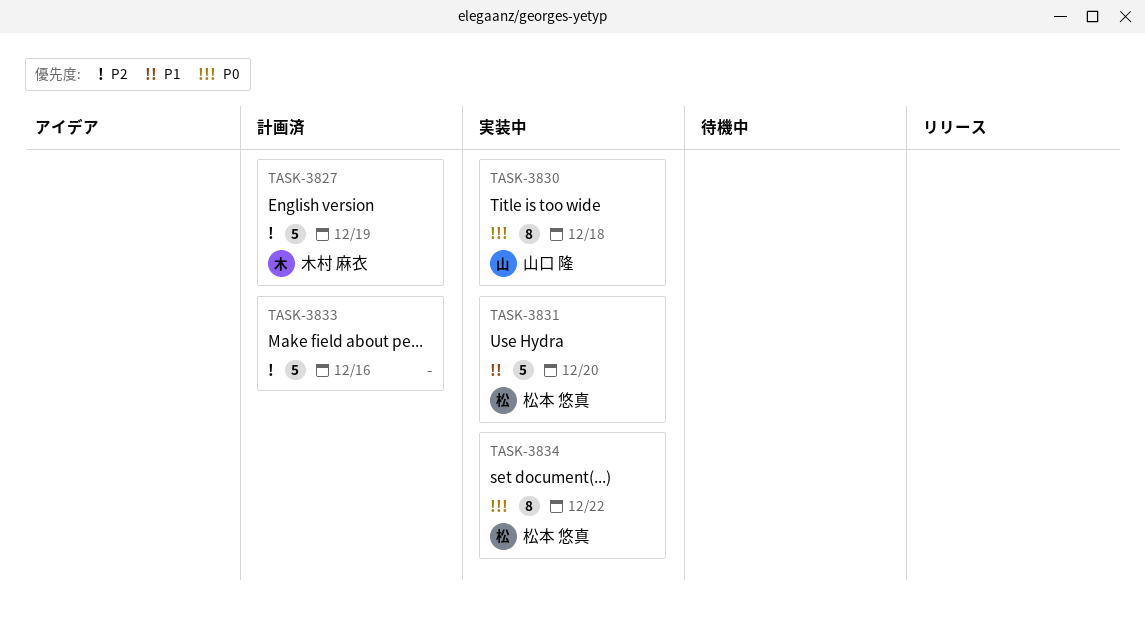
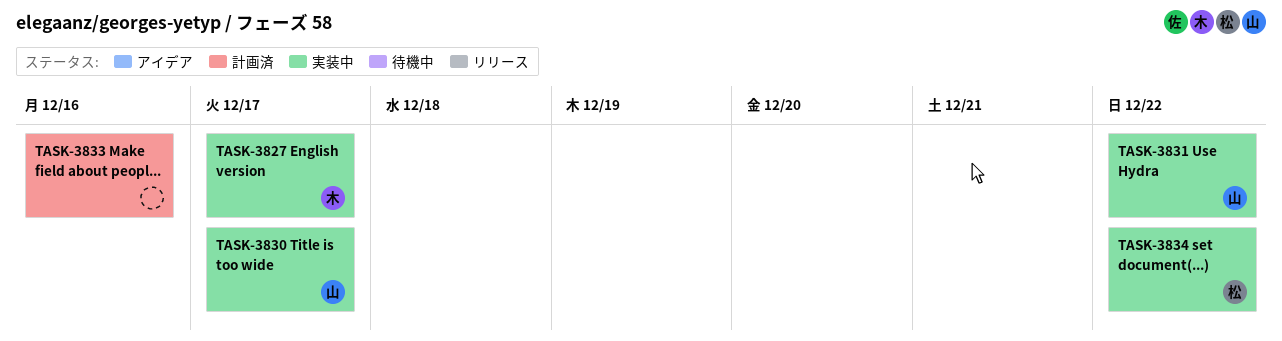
TASK-3827, status: 計画済 -> 実装中
TASK-3827, due: Dec 19 -> Dec 17
TASK-3830, due: Dec 18 -> Dec 17
TASK-3831, owner: 松本 悠真 -> 山口 隆
TASK-3831, due: Dec 20 -> Dec 22

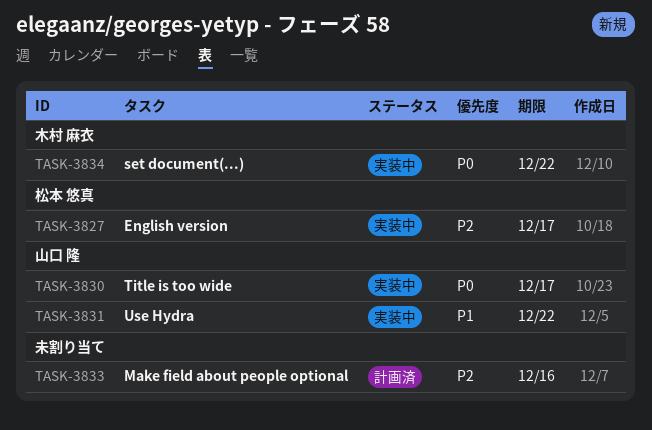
TASK-3827, owner: 木村 麻衣 -> 松本 悠真
TASK-3834, owner: 松本 悠真 -> 木村 麻衣

